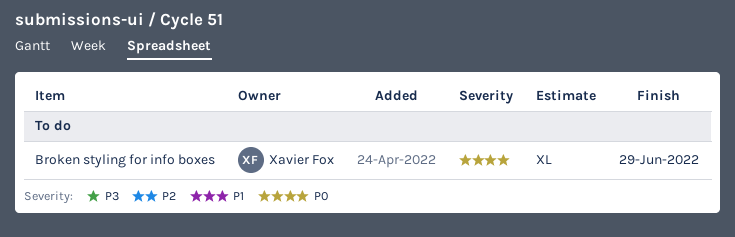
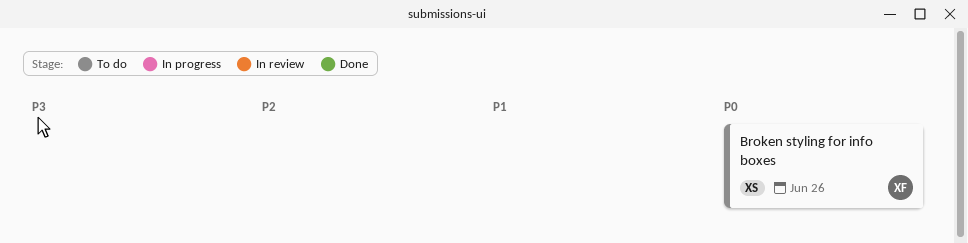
Broken styling for info boxes, estimate: XL -> XS
Broken styling for info boxes, due: Jun 29 -> Jun 26

